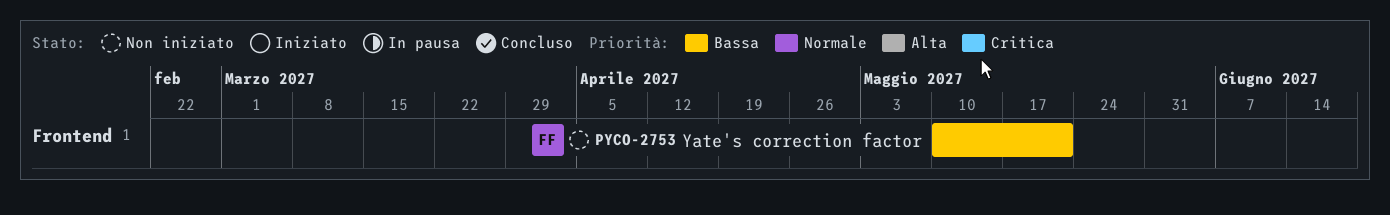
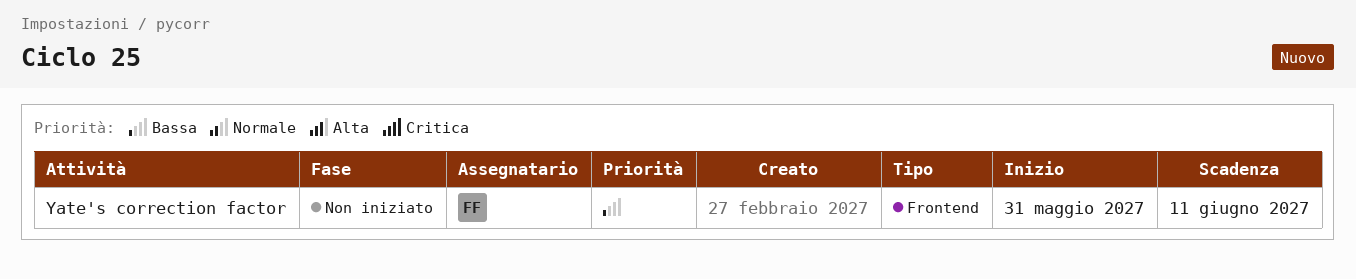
Yate's correction factor, start: May 10 -> May 31
Yate's correction factor, due: May 21 -> Jun 11

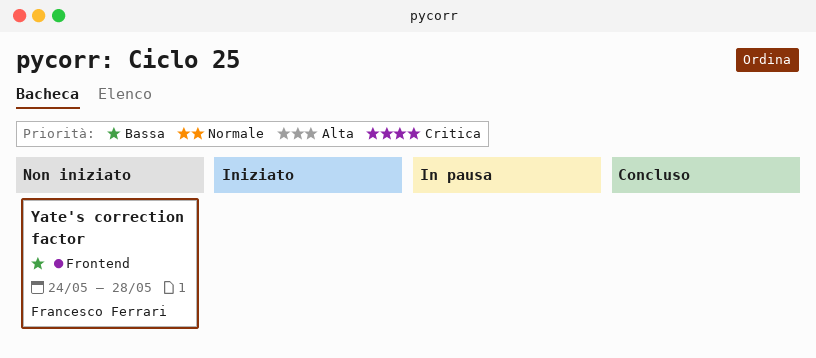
Yate's correction factor, start: May 31 -> May 24
Yate's correction factor, due: Jun 11 -> May 28

